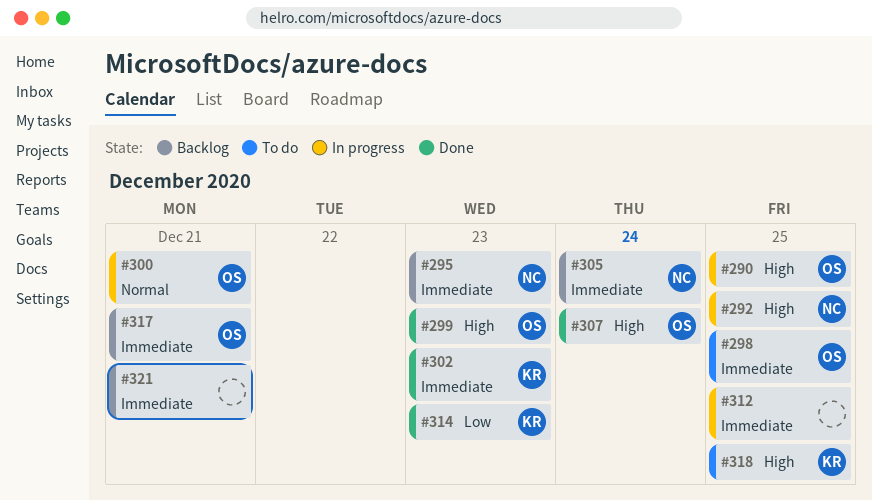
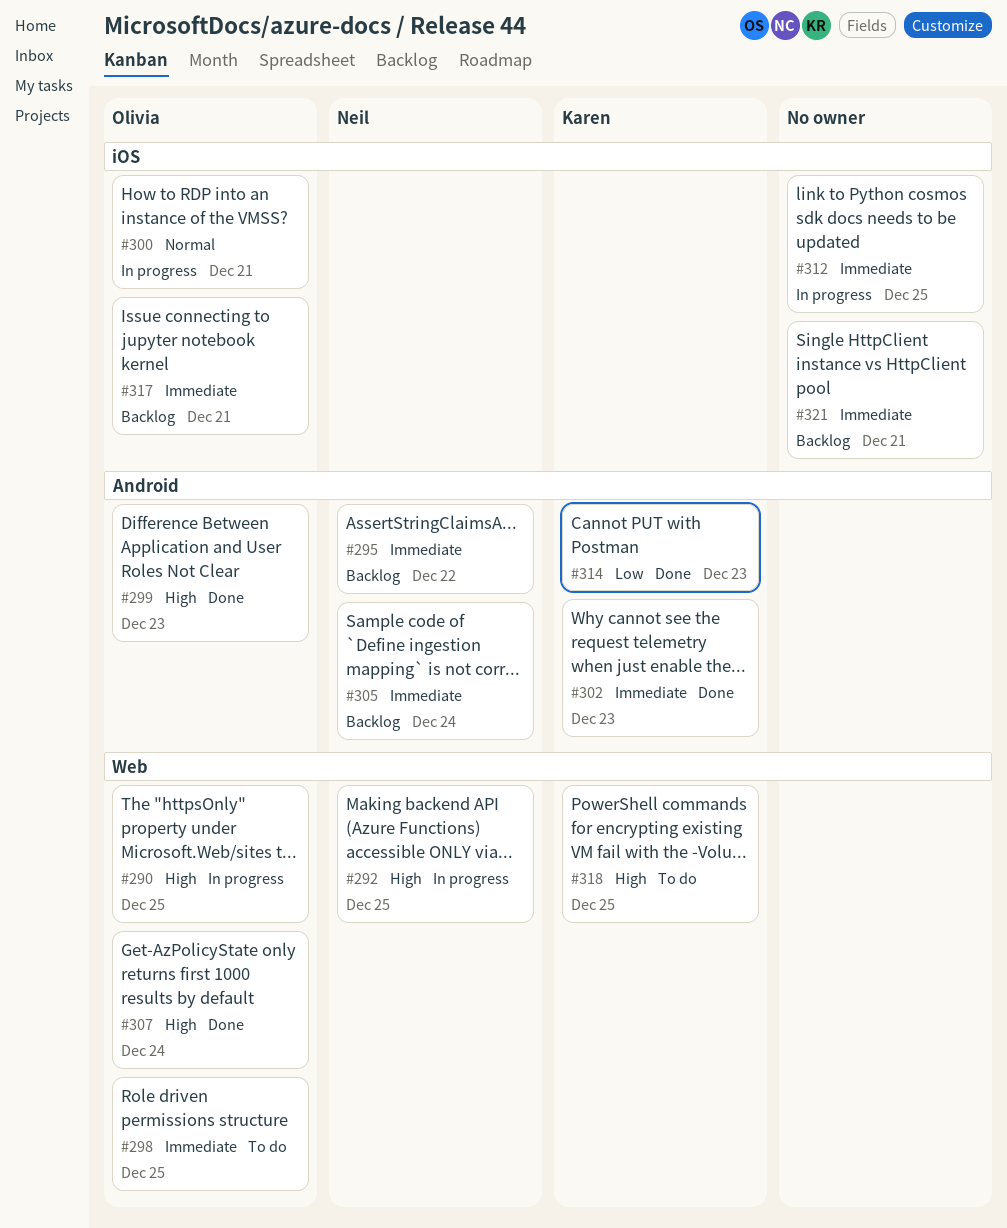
#295, due: Dec 23 -> Dec 22

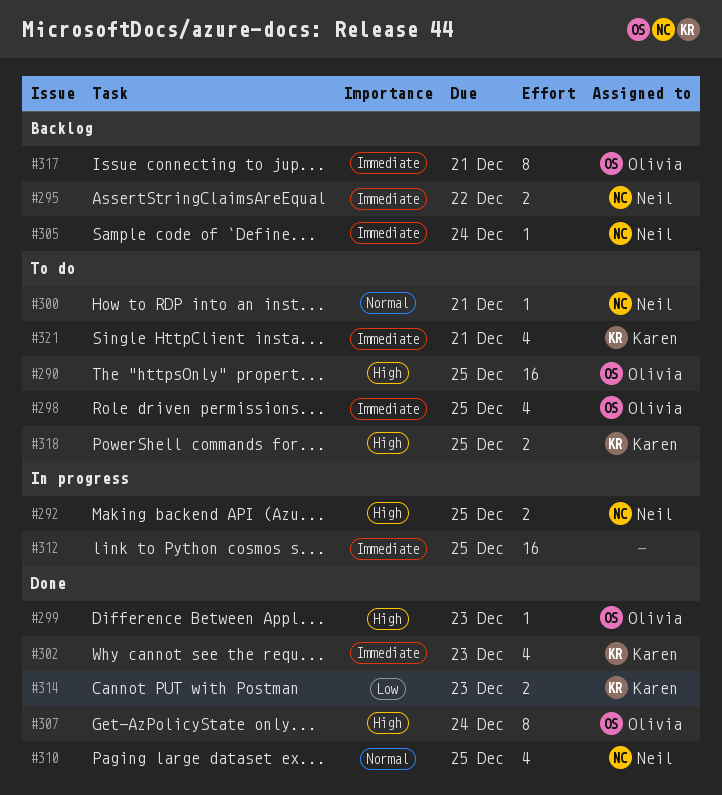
#290, status: In progress -> To do
#300, status: In progress -> To do
#300, owner: Olivia -> Neil
#310: none -> present
#321, status: Backlog -> To do
#321, owner: none -> Karen

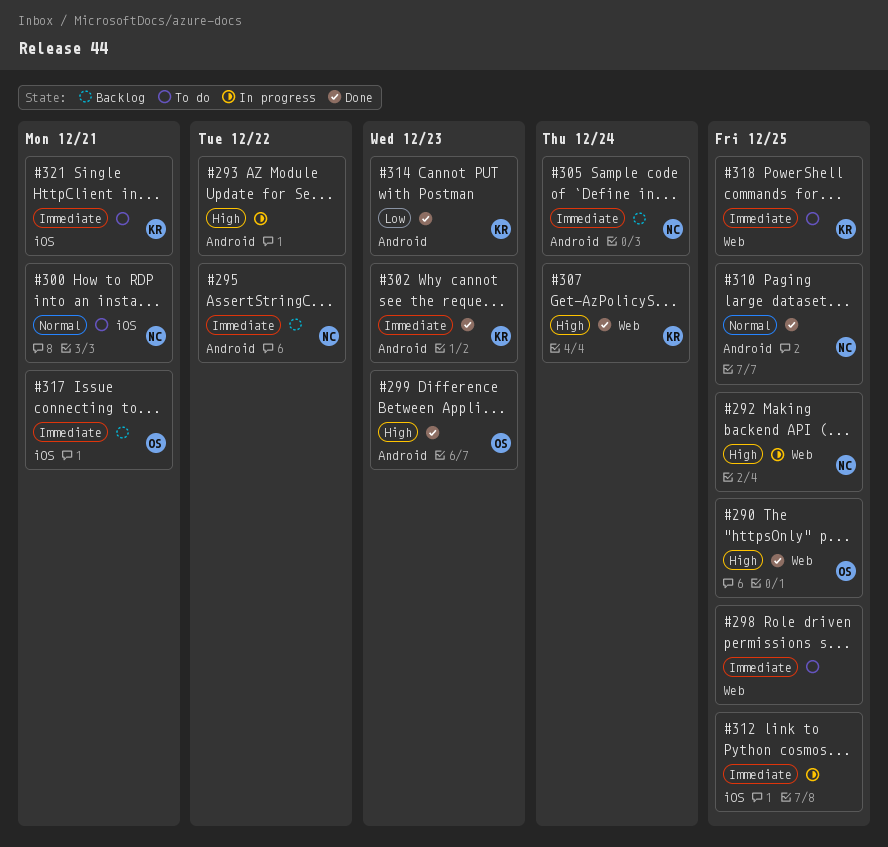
#290, status: To do -> Done
#293: none -> present
#298, owner: Olivia -> none
#307, owner: Olivia -> Karen
#318, priority: High -> Immediate

